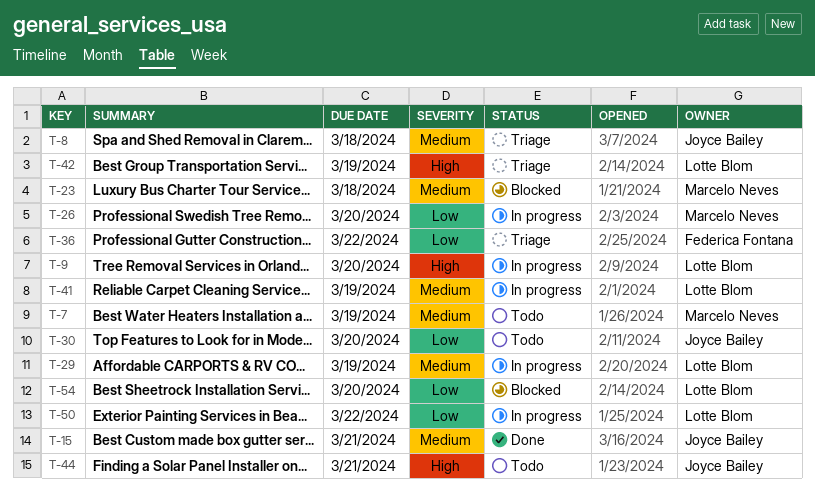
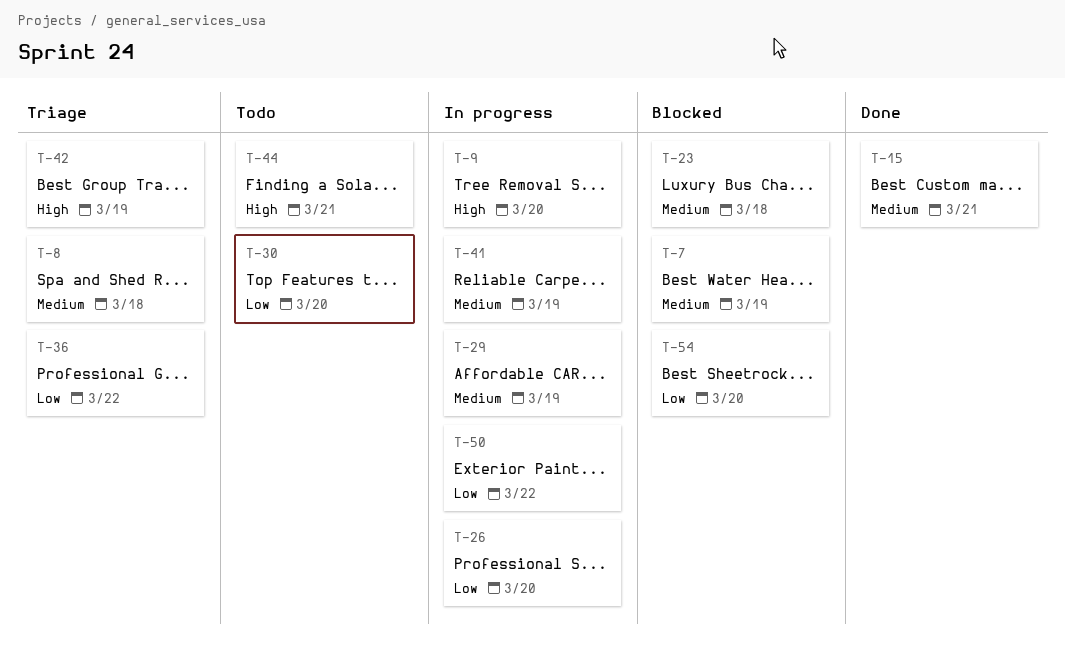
T-7, status: Todo -> Blocked

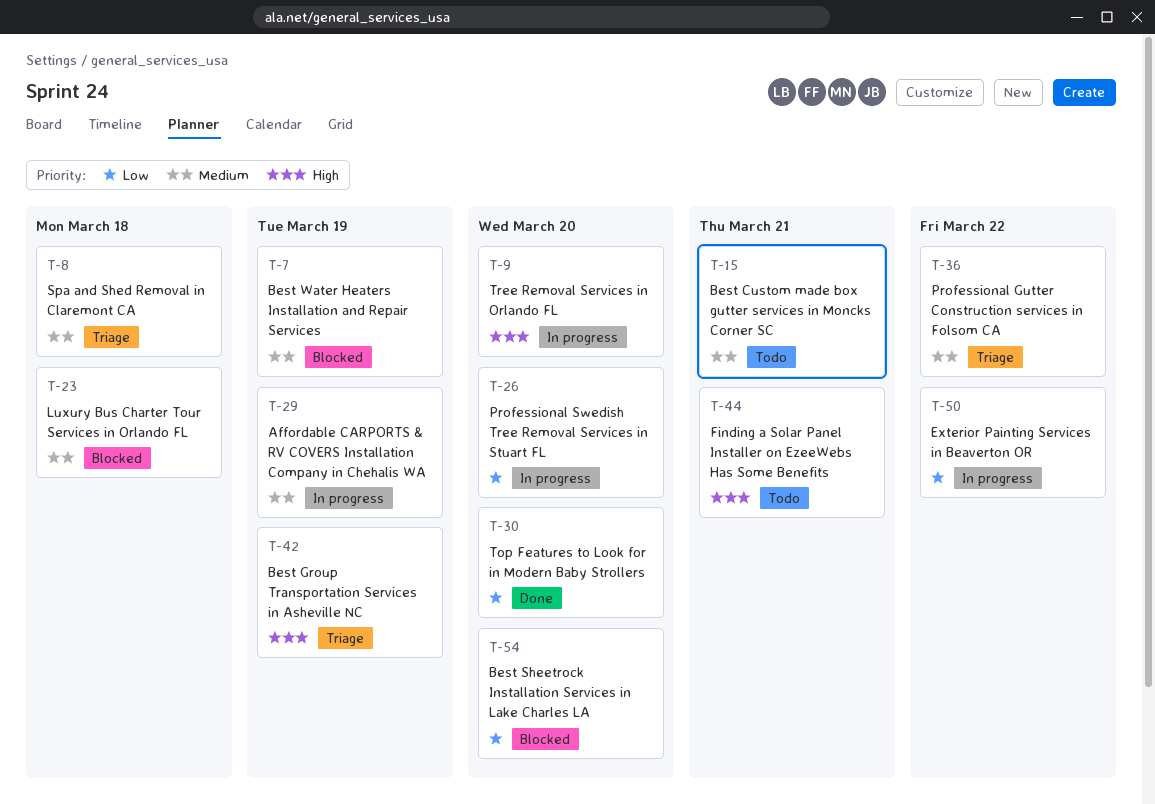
T-15, status: Done -> Todo
T-30, status: Todo -> Done
T-36, priority: Low -> Medium
T-41: present -> none

